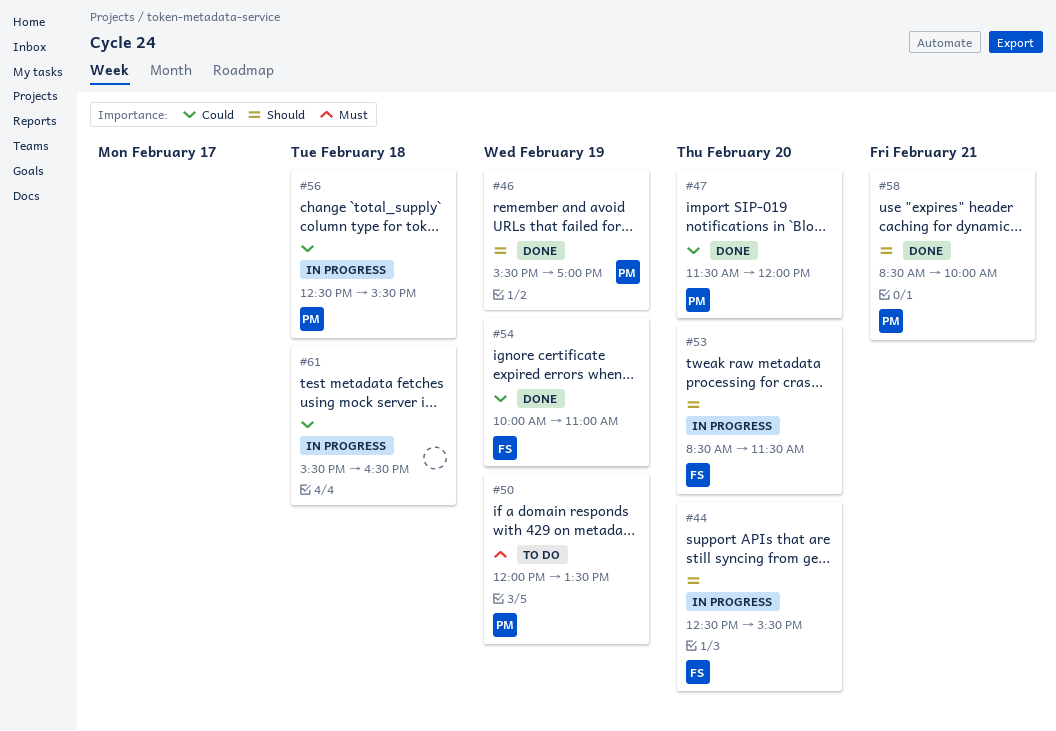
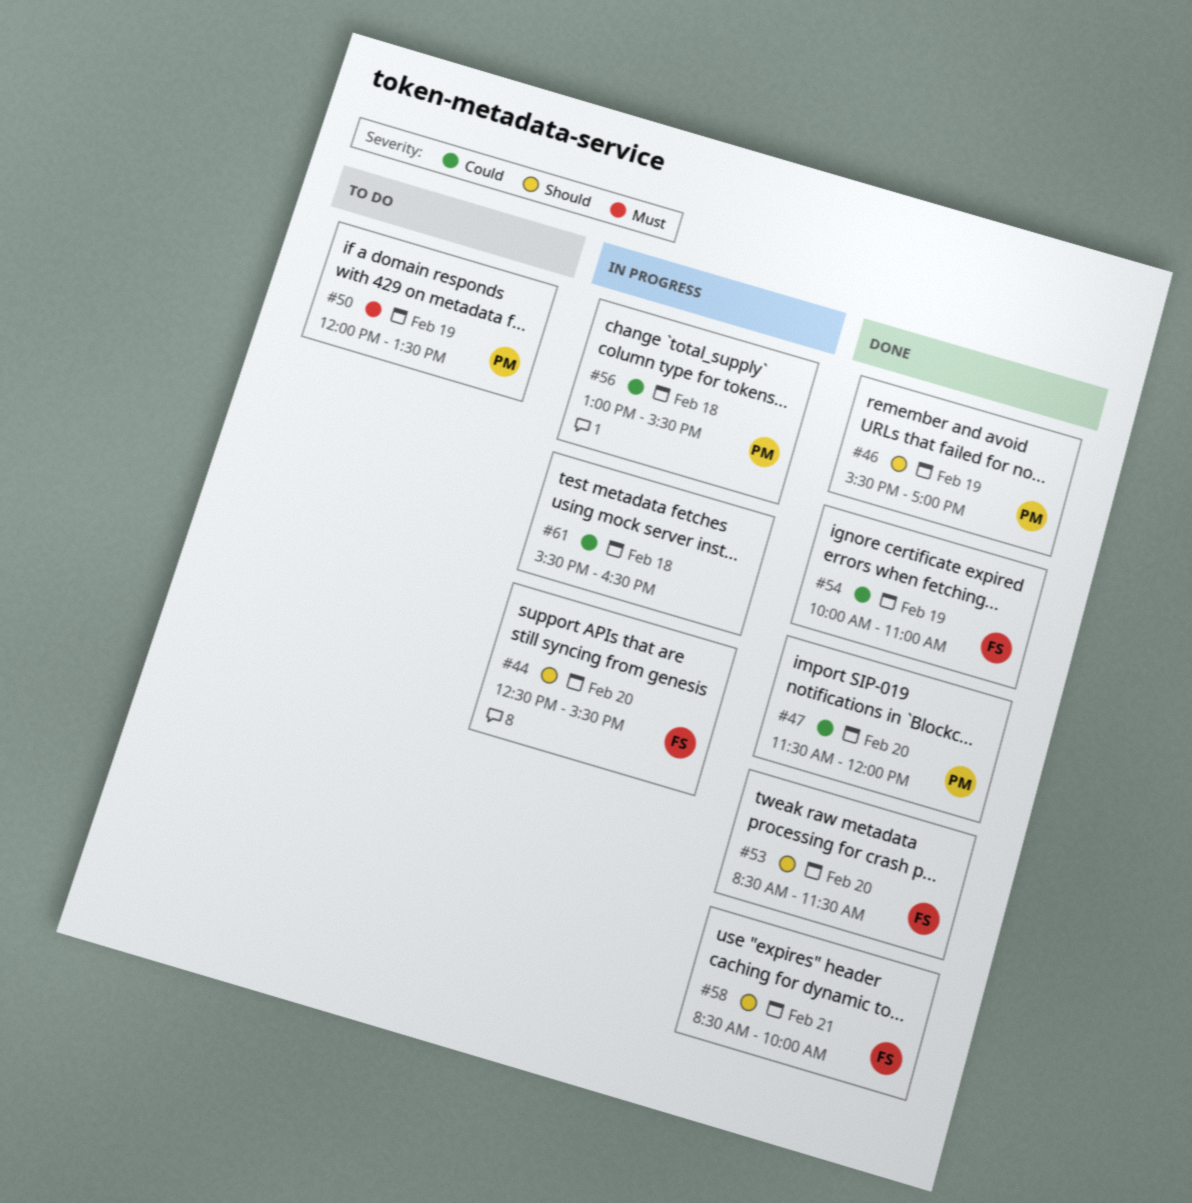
#53, status: In progress -> Done
#56, begins: 12:30 -> 13:00
#58, owner: PM -> FS

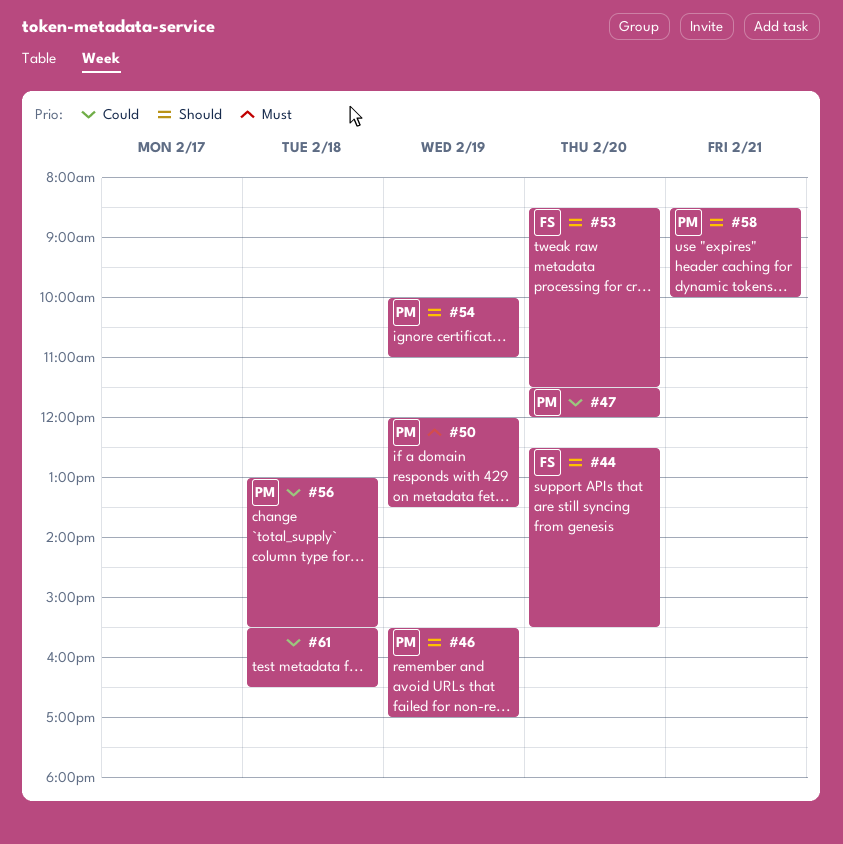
#54, owner: FS -> PM
#54, priority: Could -> Should
#58, owner: FS -> PM

